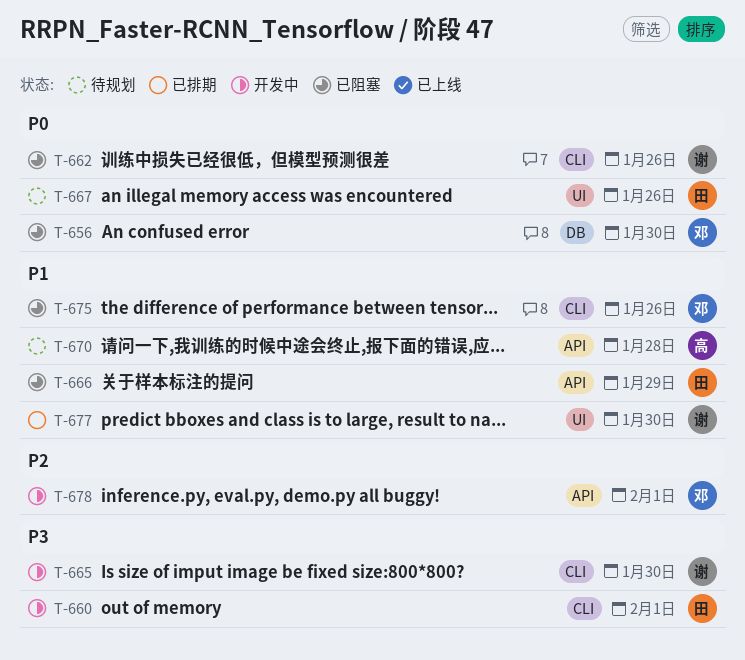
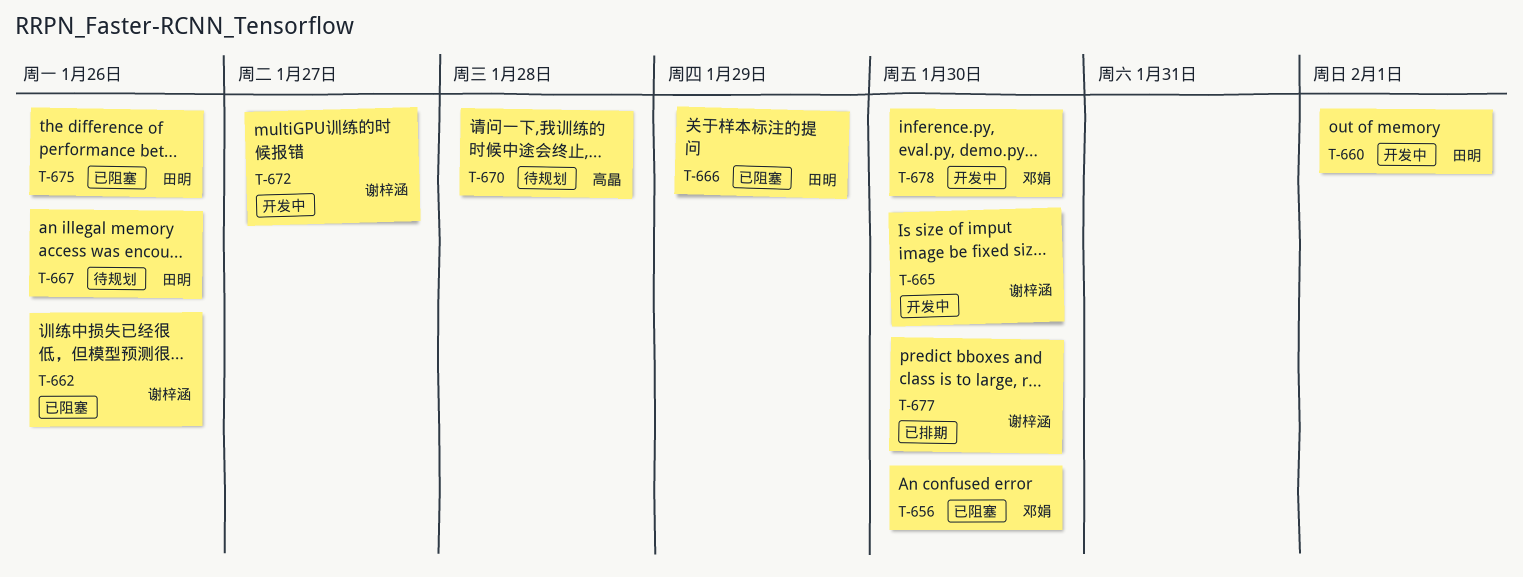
T-672: none -> present
T-675, owner: 邓娟 -> 田明
T-678, due: Feb 1 -> Jan 30

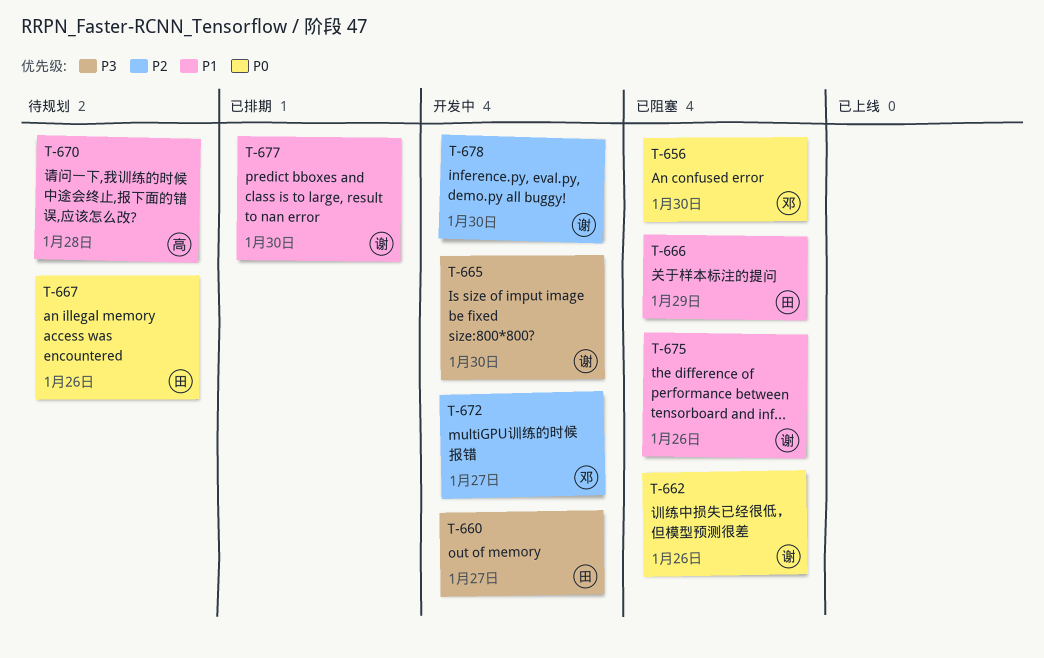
T-660, due: Feb 1 -> Jan 27
T-672, owner: 谢梓涵 -> 邓娟
T-675, owner: 田明 -> 谢梓涵
T-678, owner: 邓娟 -> 谢梓涵

